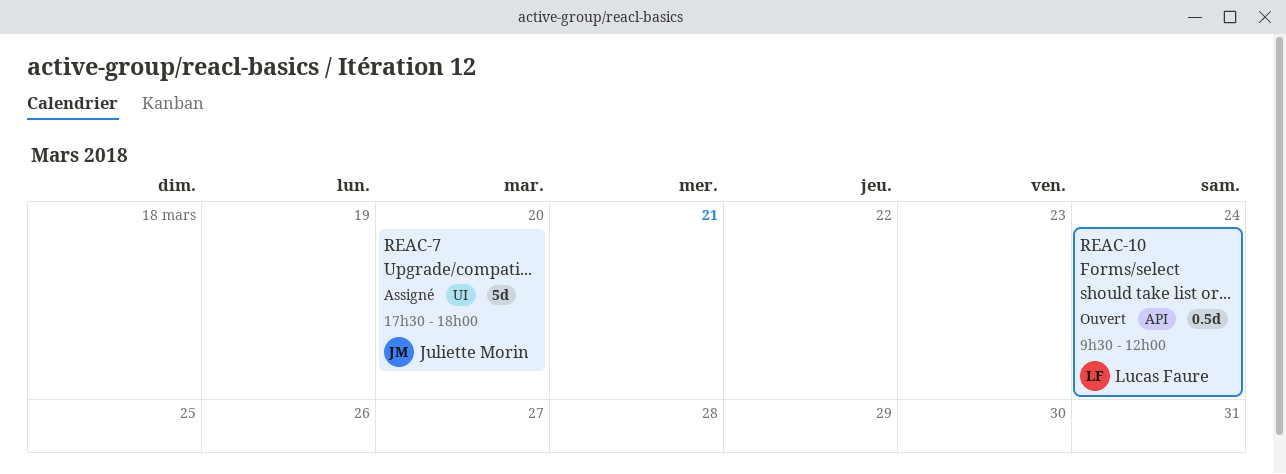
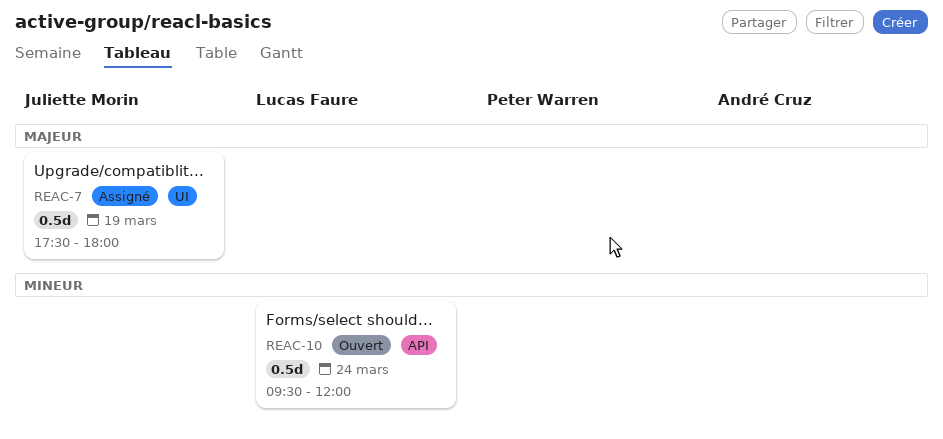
REAC-7, estimate: 5d -> 0.5d
REAC-7, day: Mar 20 -> Mar 19

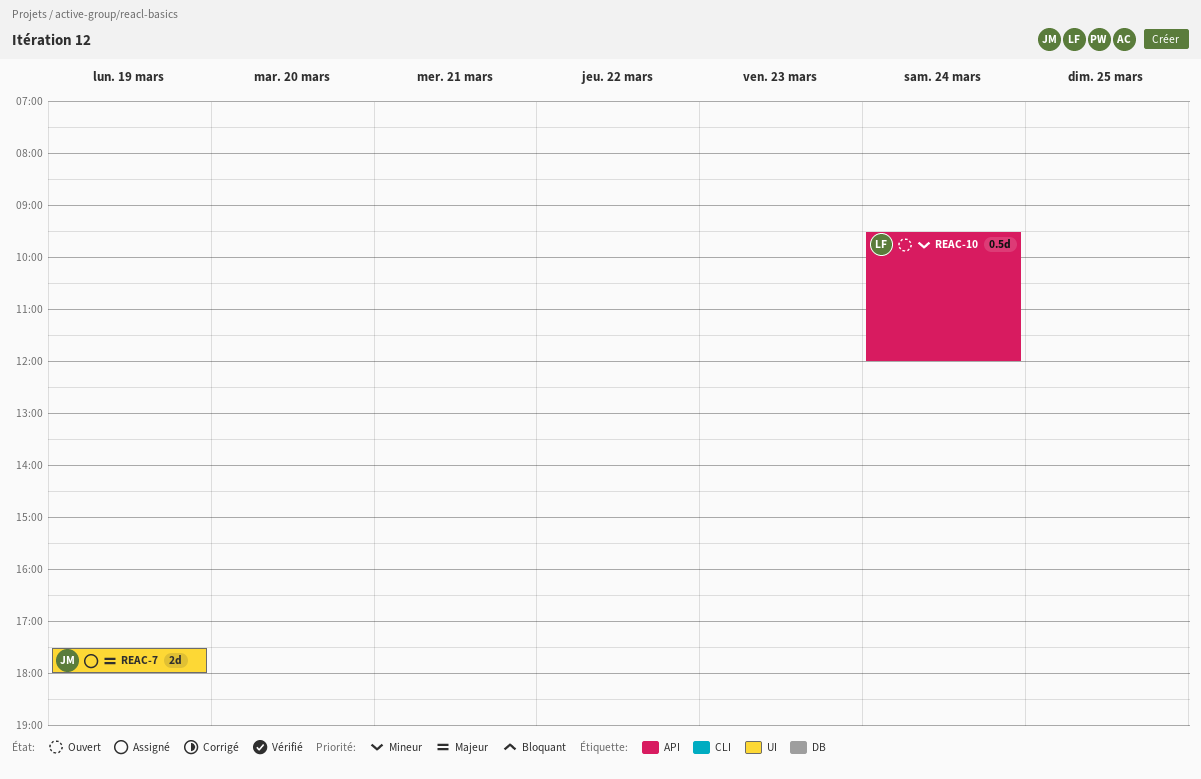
REAC-7, estimate: 0.5d -> 2d

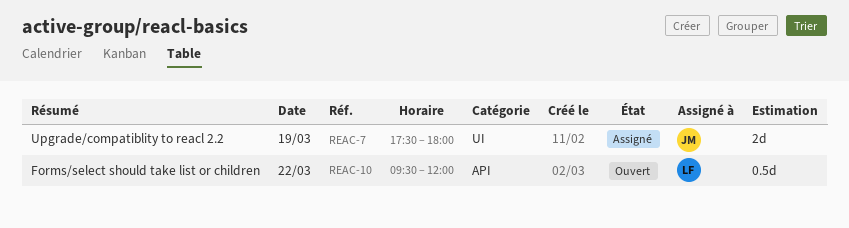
REAC-10, day: Mar 24 -> Mar 22

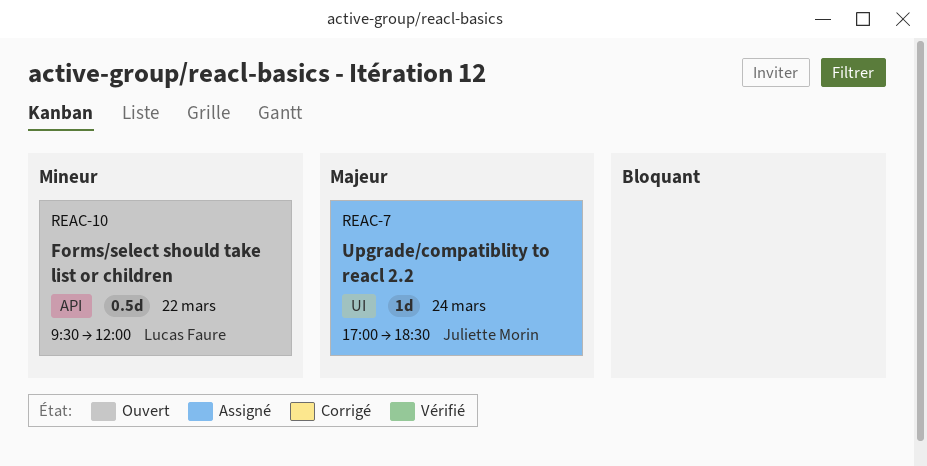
REAC-7, estimate: 2d -> 1d
REAC-7, day: Mar 19 -> Mar 24
REAC-7, begins: 17:30 -> 17:00
REAC-7, ends: 18:00 -> 18:30

